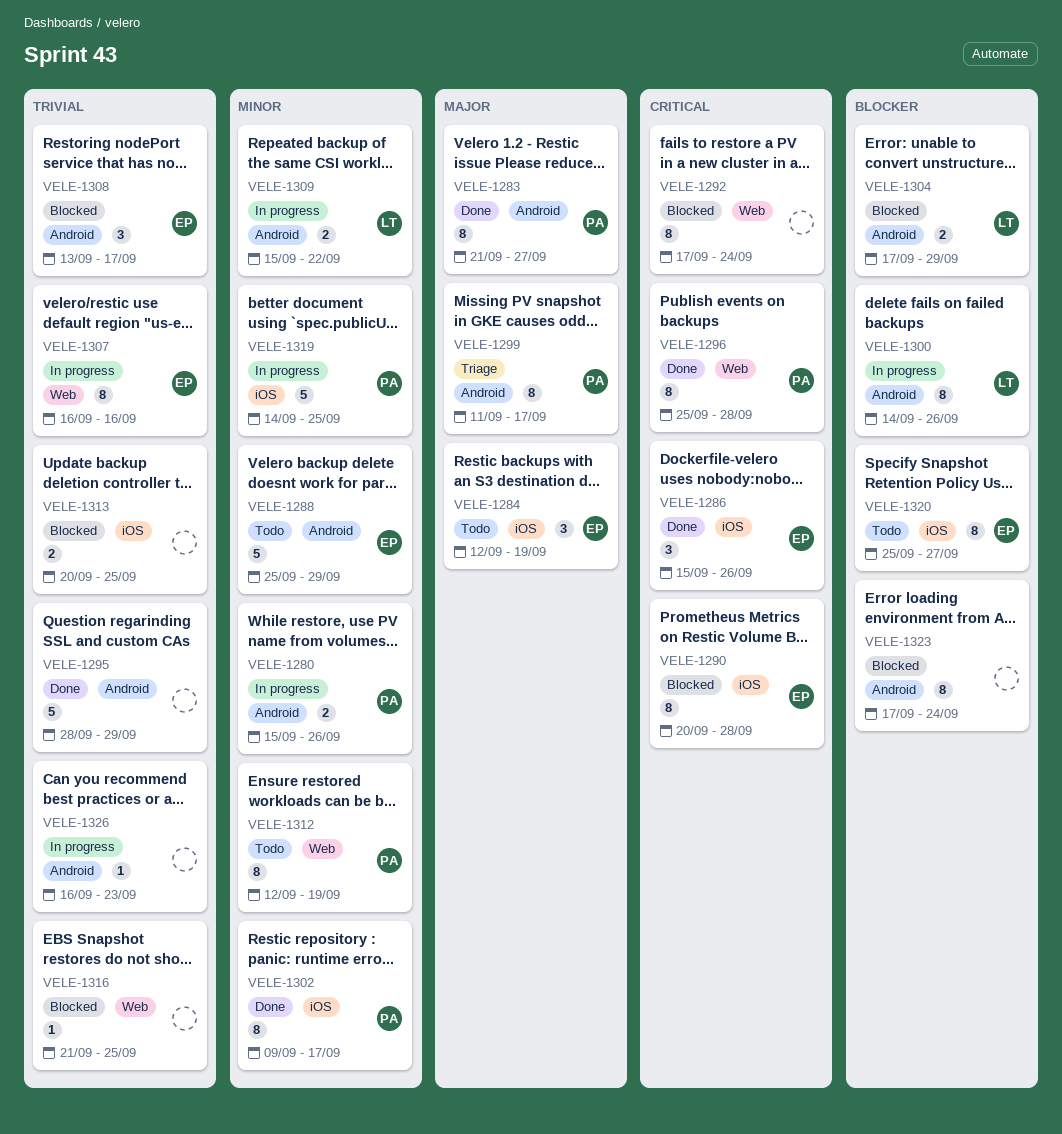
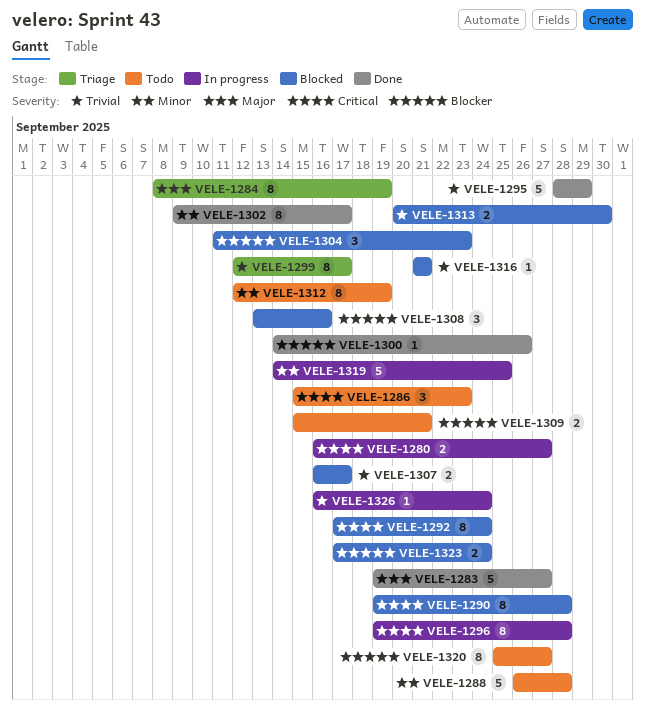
VELE-1280, priority: Minor -> Critical
VELE-1280, start: Sep 15 -> Sep 16
VELE-1280, due: Sep 26 -> Sep 27
VELE-1283, estimate: 8 -> 5
VELE-1283, start: Sep 21 -> Sep 19
VELE-1284, status: Todo -> Triage
VELE-1284, estimate: 3 -> 8
VELE-1284, start: Sep 12 -> Sep 8
VELE-1286, status: Done -> Todo
VELE-1286, due: Sep 26 -> Sep 23
VELE-1288, start: Sep 25 -> Sep 26
VELE-1288, due: Sep 29 -> Sep 28
VELE-1290, start: Sep 20 -> Sep 19
VELE-1296, status: Done -> In progress
VELE-1296, start: Sep 25 -> Sep 19
VELE-1299, priority: Major -> Trivial
VELE-1299, start: Sep 11 -> Sep 12
VELE-1300, status: In progress -> Done
VELE-1300, estimate: 8 -> 1
VELE-1304, estimate: 2 -> 3
VELE-1304, start: Sep 17 -> Sep 11
VELE-1304, due: Sep 29 -> Sep 23
VELE-1307, status: In progress -> Blocked
VELE-1307, estimate: 8 -> 2
VELE-1307, due: Sep 16 -> Sep 17
VELE-1308, priority: Trivial -> Blocker
VELE-1308, due: Sep 17 -> Sep 16
VELE-1309, status: In progress -> Todo
VELE-1309, priority: Minor -> Blocker
VELE-1309, due: Sep 22 -> Sep 21
VELE-1313, due: Sep 25 -> Sep 30
VELE-1316, due: Sep 25 -> Sep 21
VELE-1323, estimate: 8 -> 2
VELE-1326, due: Sep 23 -> Sep 24

